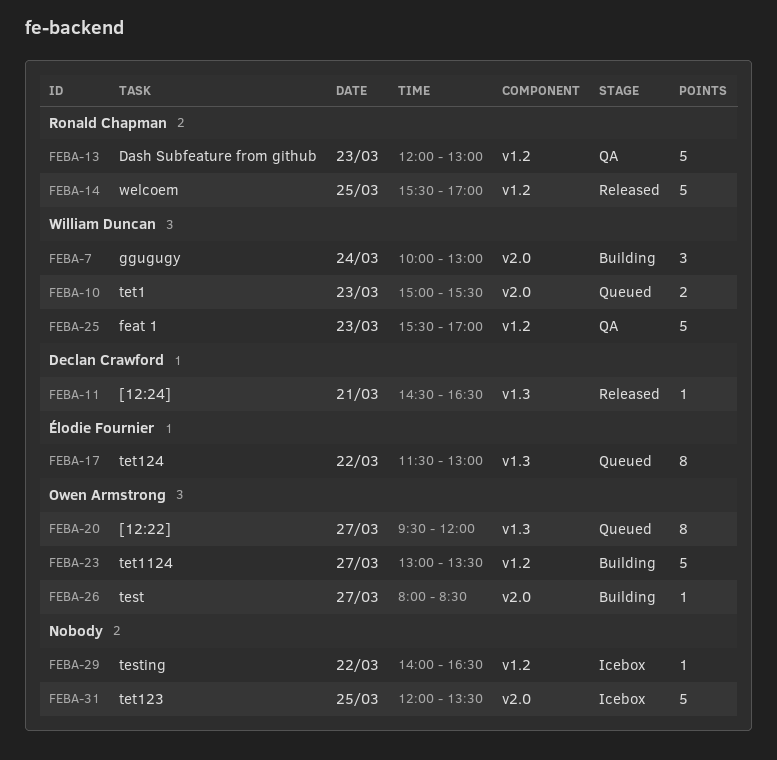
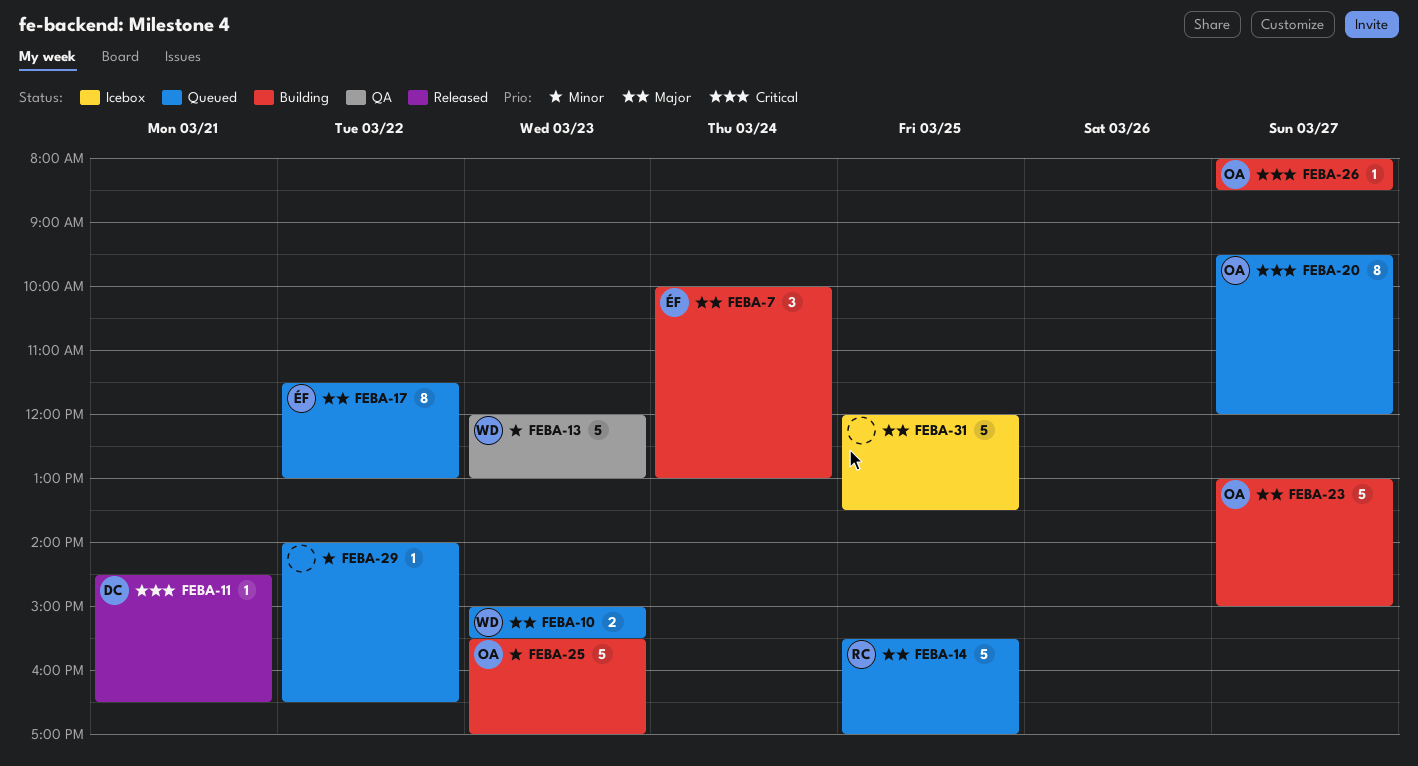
FEBA-7, owner: William Duncan -> Élodie Fournier
FEBA-13, owner: Ronald Chapman -> William Duncan
FEBA-14, status: Released -> Queued
FEBA-23, ends: 13:30 -> 15:00
FEBA-25, status: QA -> Building
FEBA-25, owner: William Duncan -> Owen Armstrong
FEBA-29, status: Icebox -> Queued

